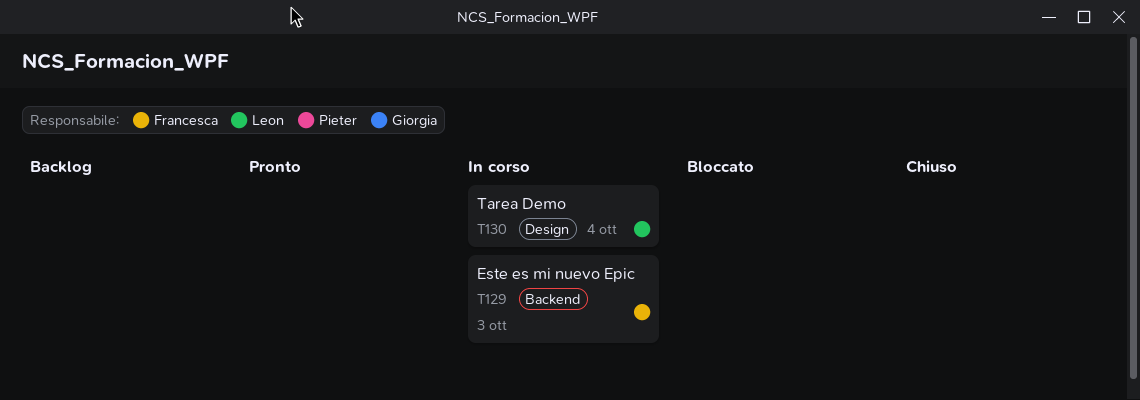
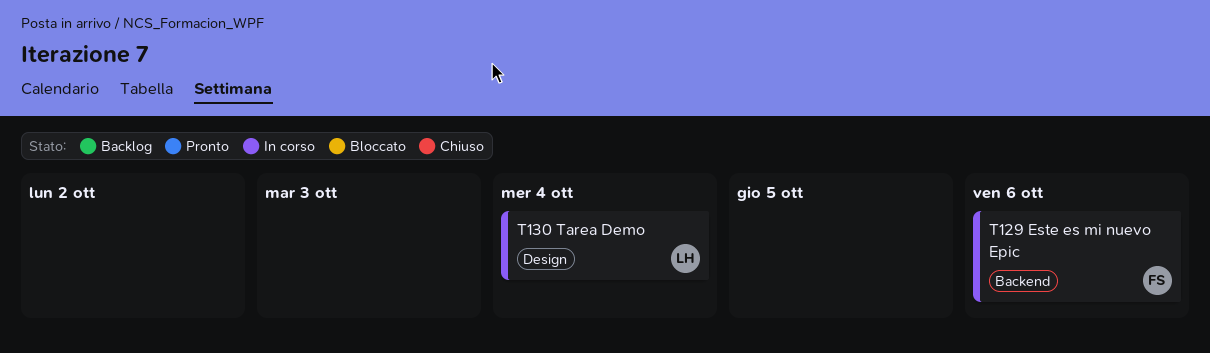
T129, due: Oct 3 -> Oct 6

